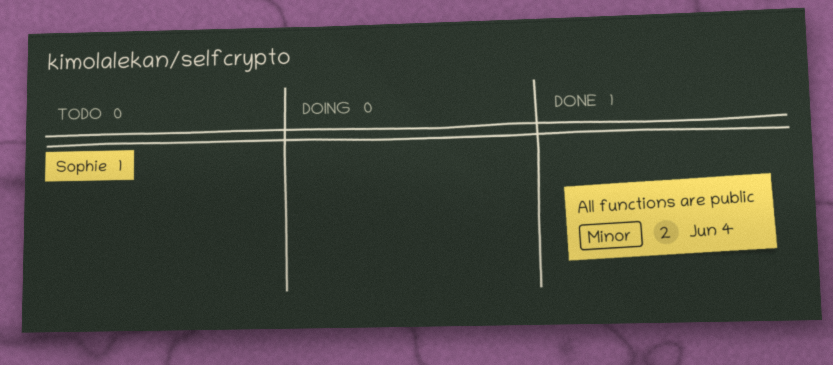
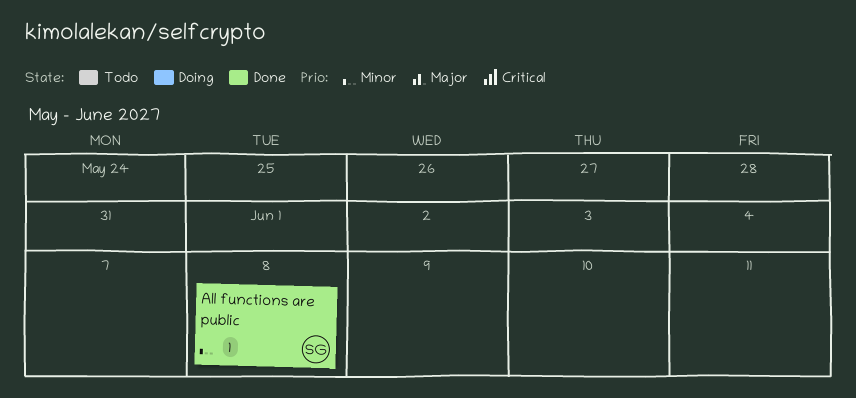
All functions are public, estimate: 2 -> 1
All functions are public, due: Jun 4 -> Jun 8

